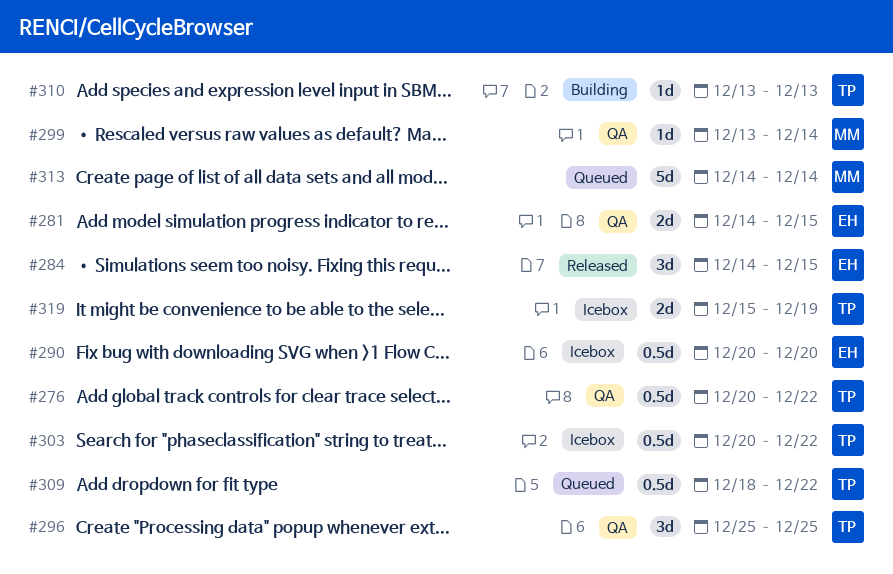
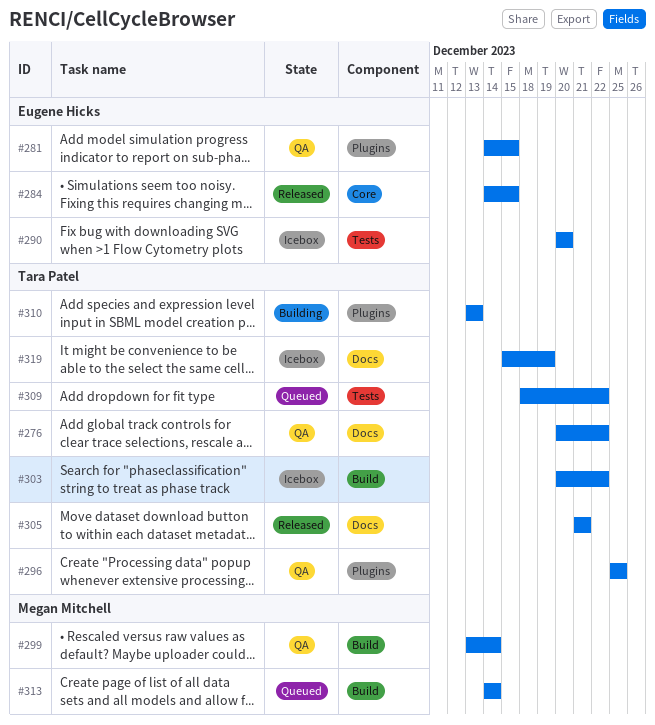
#305: none -> present

